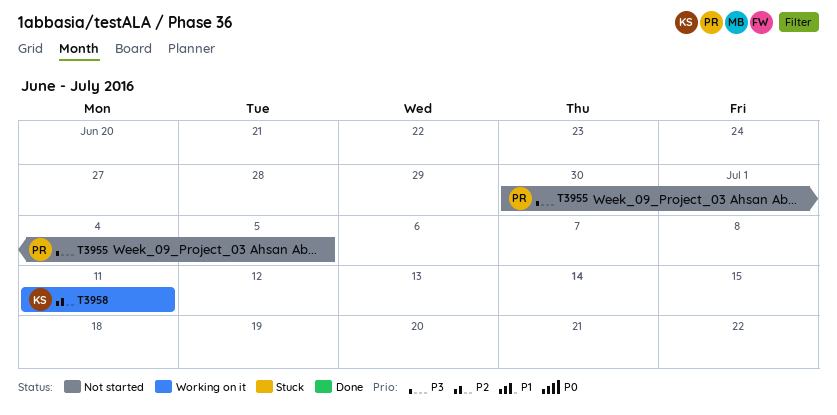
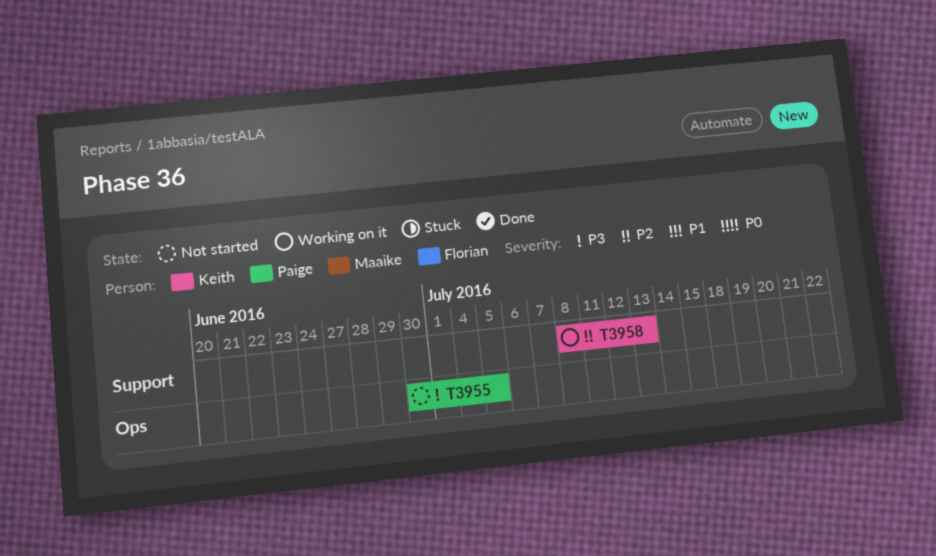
T3958, start: Jul 11 -> Jul 8
T3958, due: Jul 11 -> Jul 13

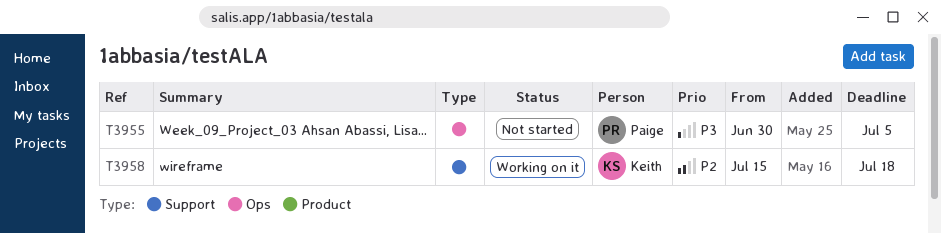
T3958, start: Jul 8 -> Jul 15
T3958, due: Jul 13 -> Jul 18

